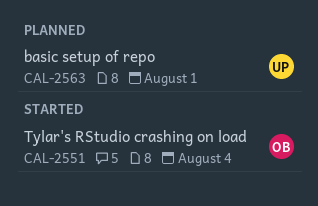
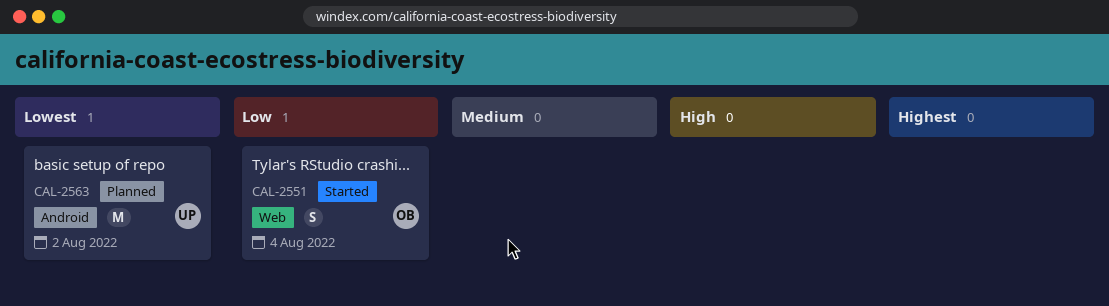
CAL-2563, due: Aug 1 -> Aug 2

